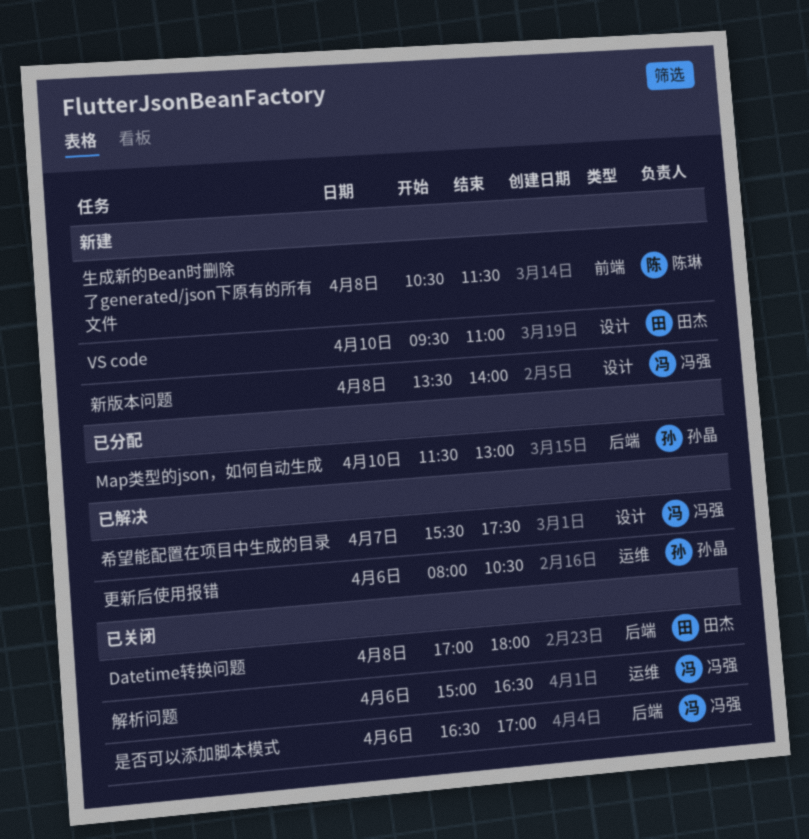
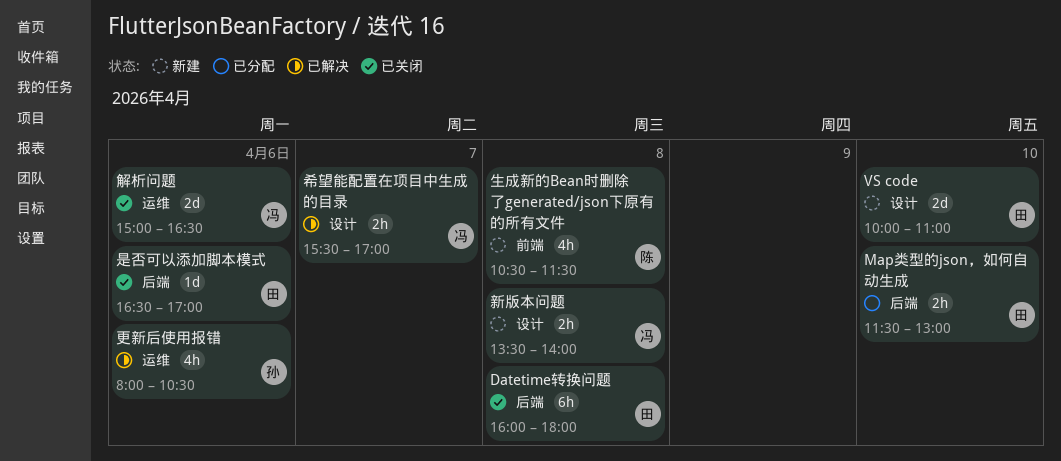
Datetime转换问题, begins: 17:00 -> 16:00
Map类型的json，如何自动生成, owner: 孙晶 -> 田杰
VS code, begins: 09:30 -> 10:00
希望能配置在项目中生成的目录, ends: 17:30 -> 17:00
是否可以添加脚本模式, owner: 冯强 -> 田杰

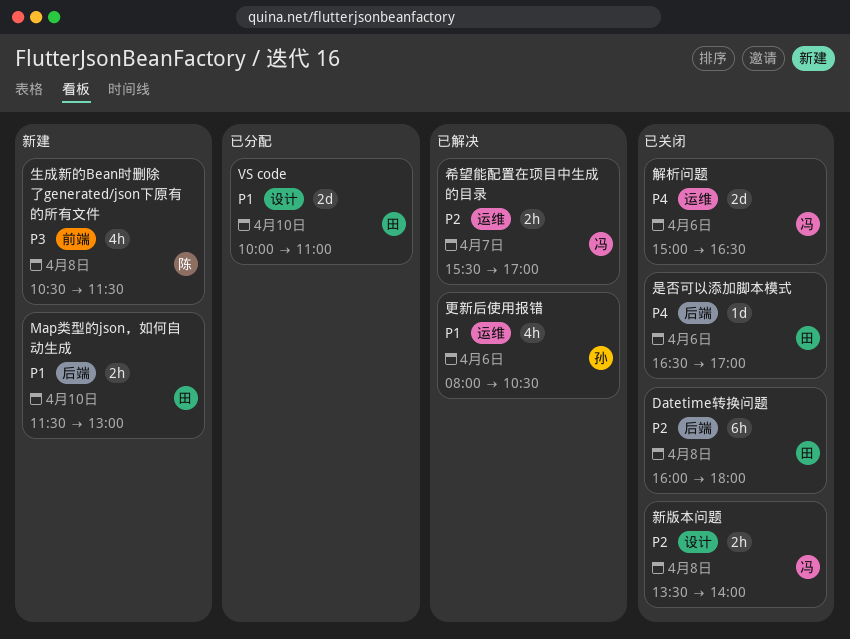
Map类型的json，如何自动生成, status: 已分配 -> 新建
VS code, status: 新建 -> 已分配
希望能配置在项目中生成的目录, label: 设计 -> 运维
新版本问题, status: 新建 -> 已关闭

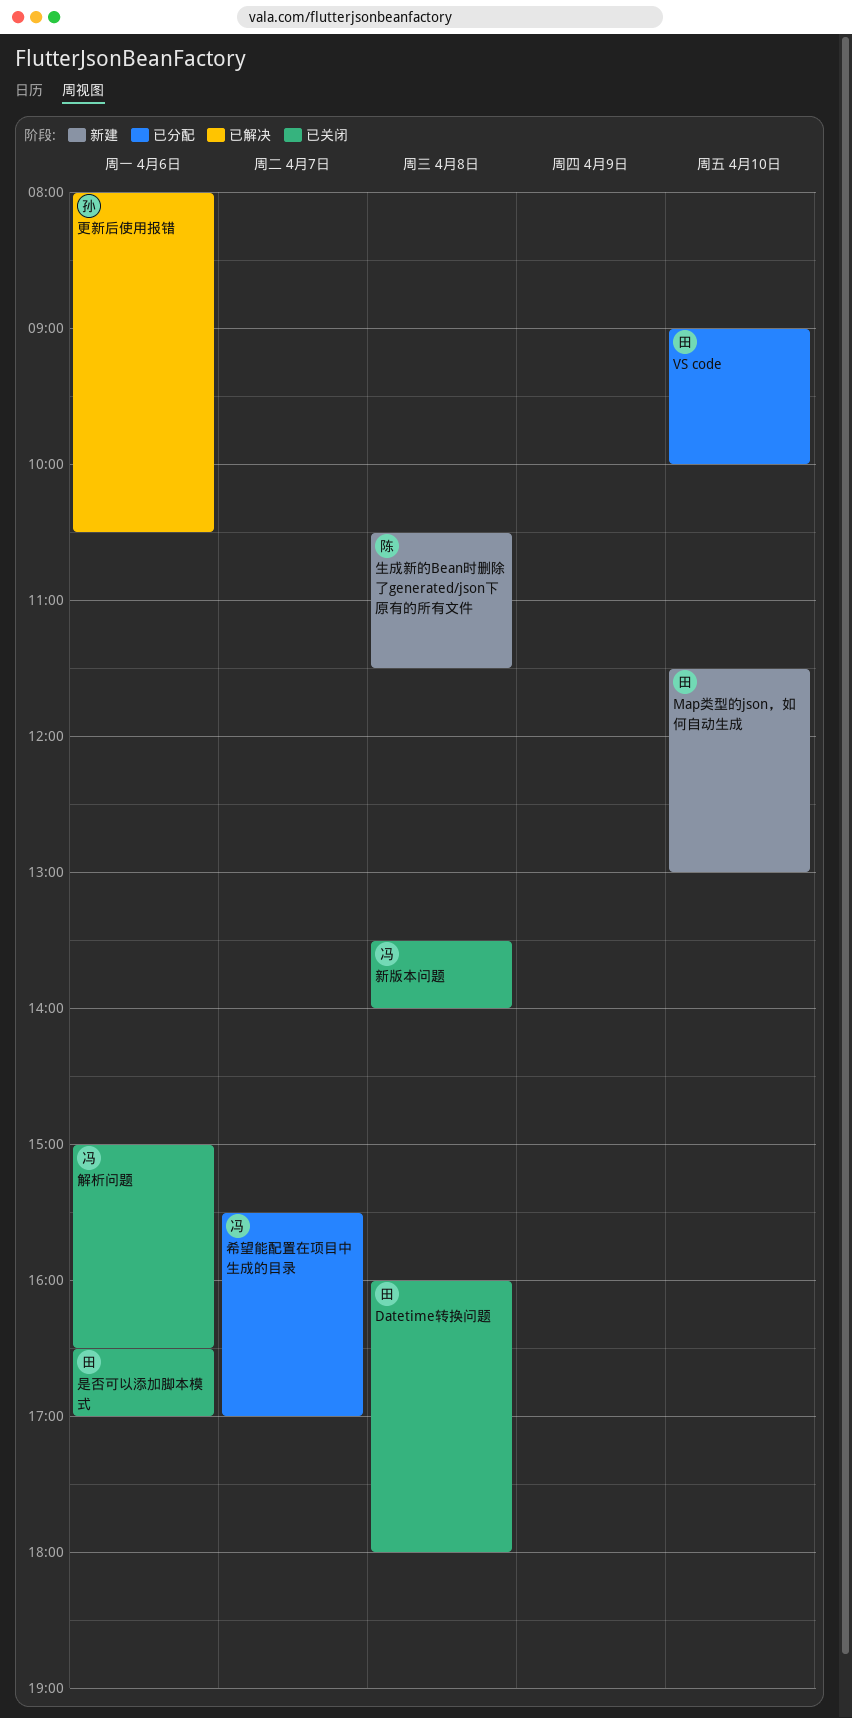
VS code, begins: 10:00 -> 09:00
VS code, ends: 11:00 -> 10:00
希望能配置在项目中生成的目录, status: 已解决 -> 已分配

